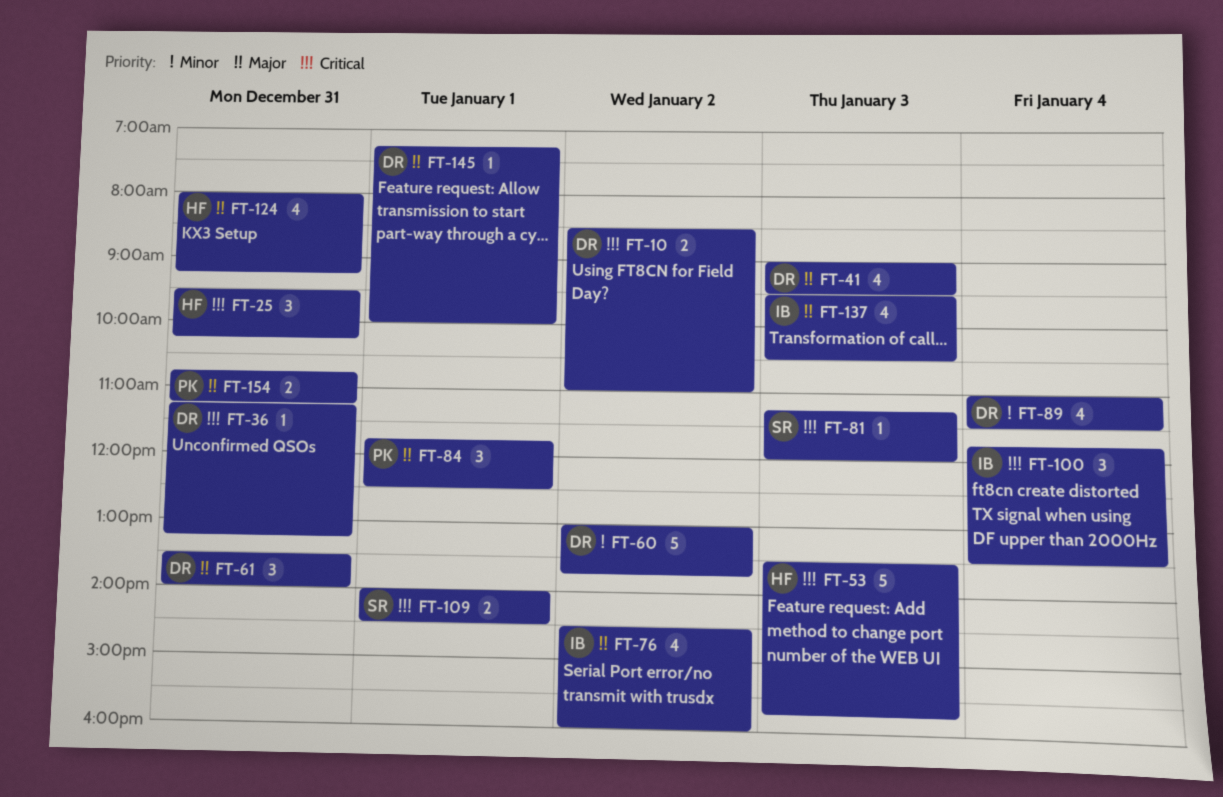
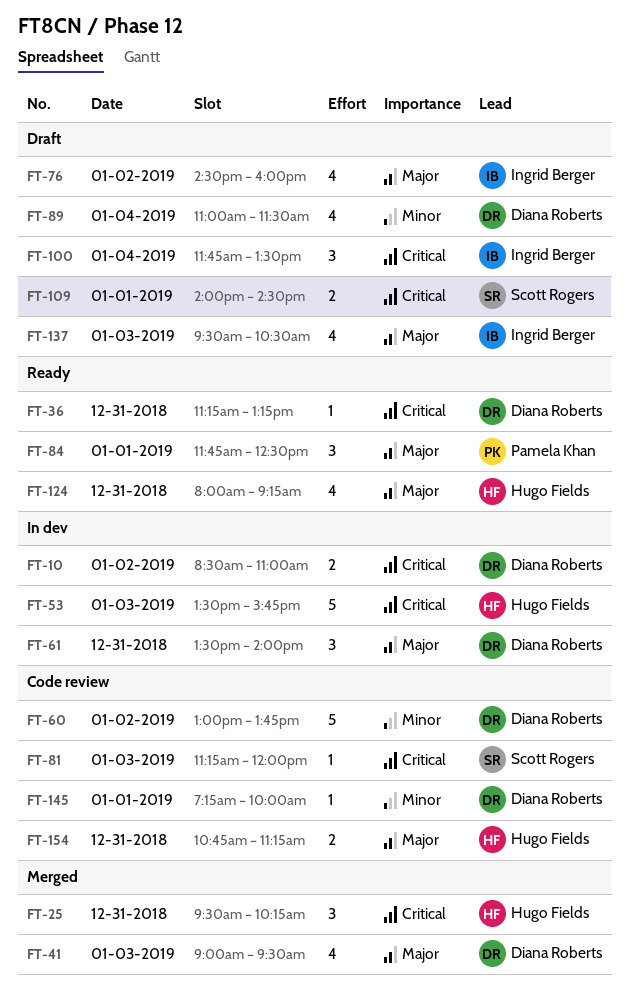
FT-145, priority: Major -> Minor
FT-154, owner: Pamela Khan -> Hugo Fields

